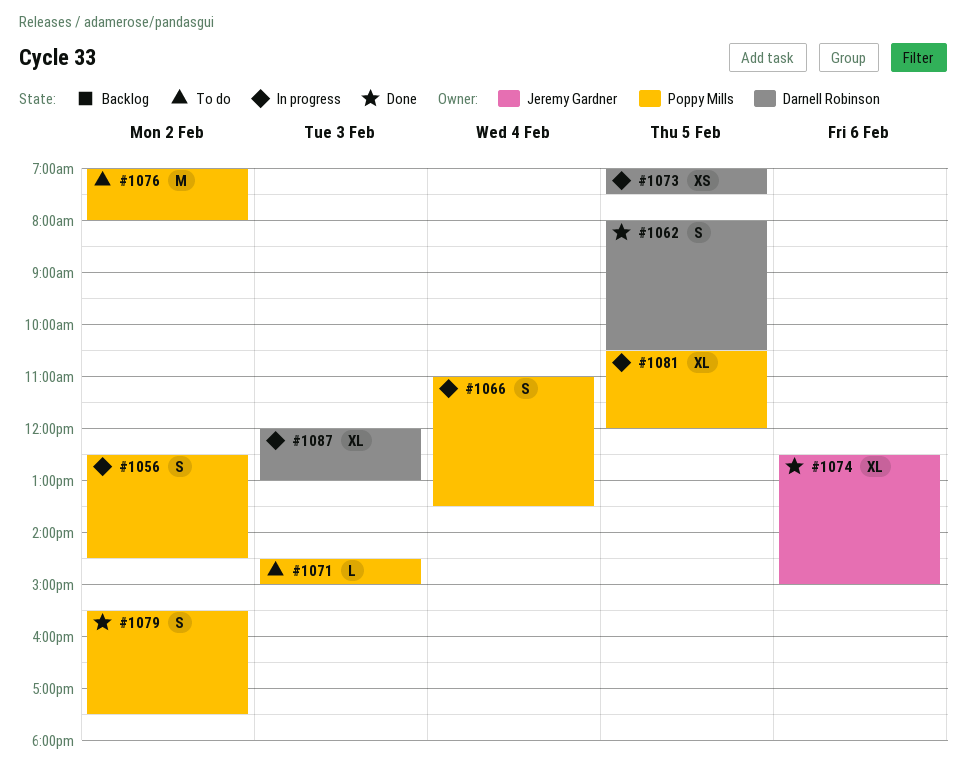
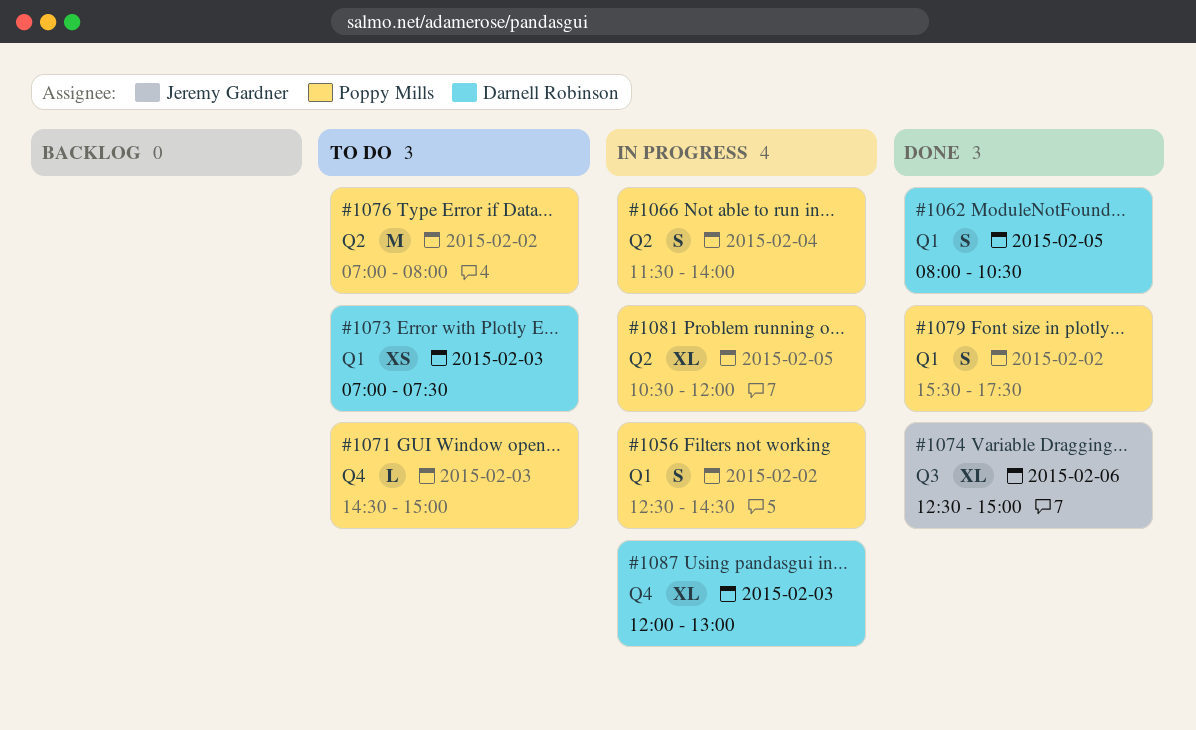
#1066, begins: 11:00 -> 11:30
#1066, ends: 13:30 -> 14:00
#1073, status: In progress -> To do
#1073, day: Feb 5 -> Feb 3

